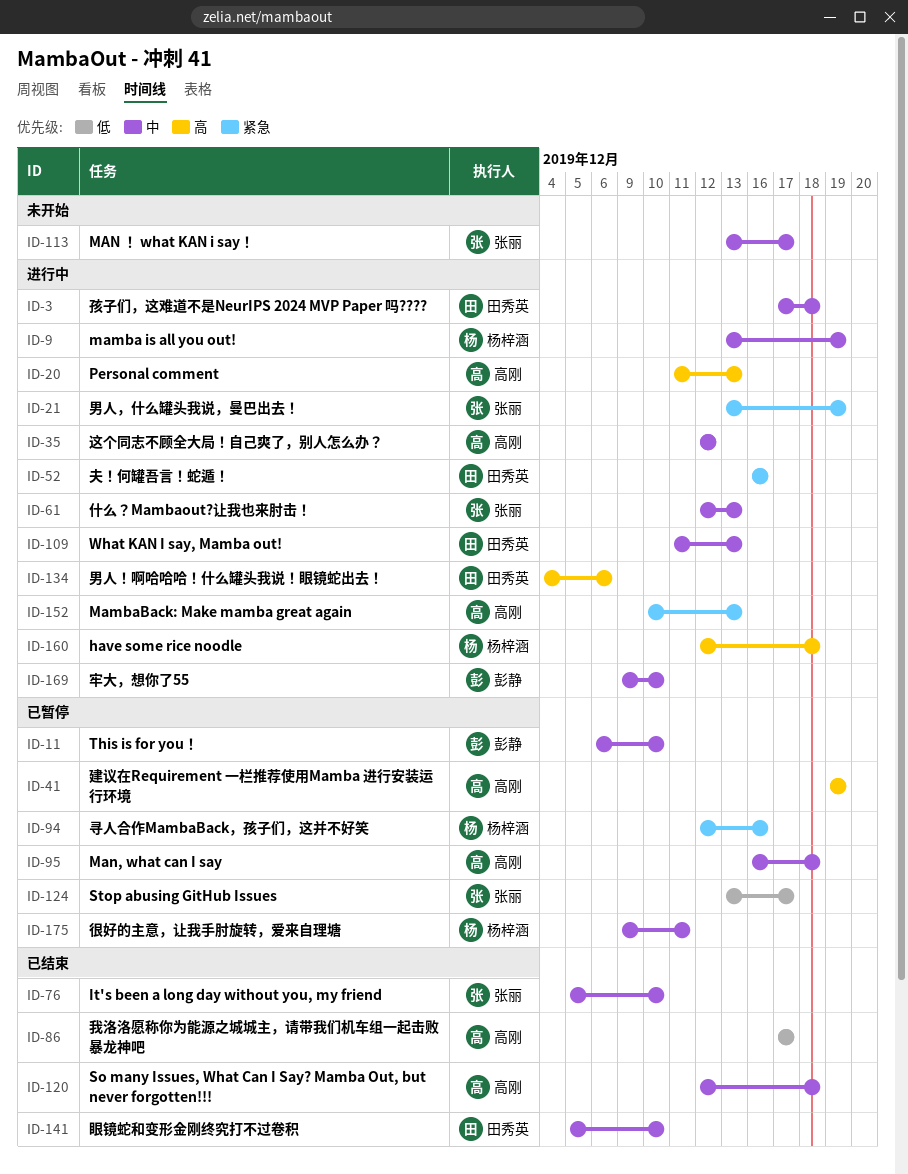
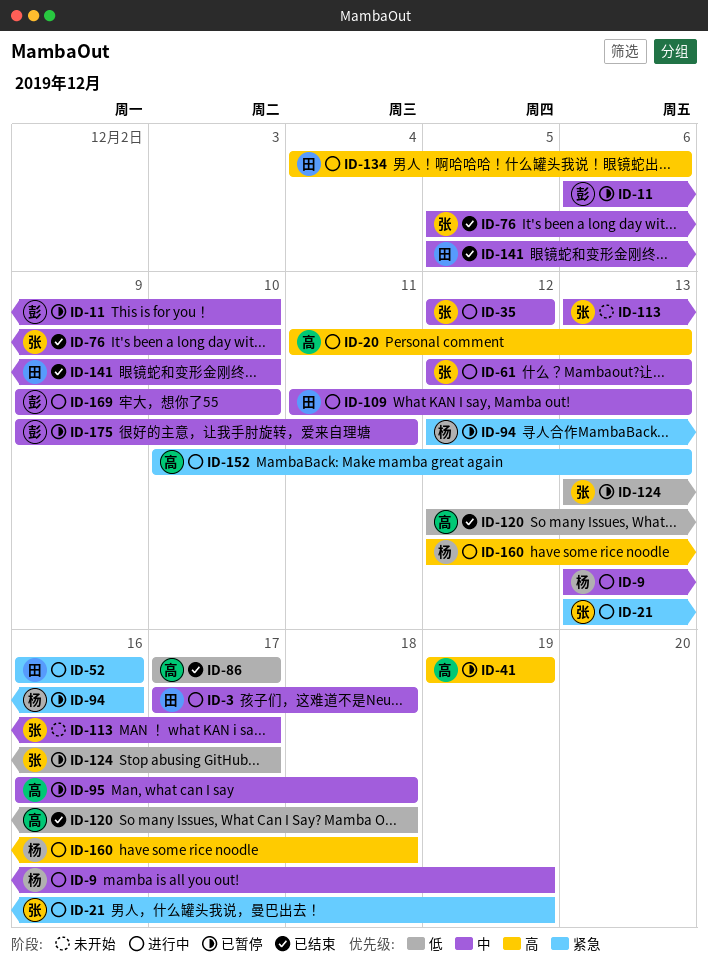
ID-35, owner: 高刚 -> 张丽
ID-120, priority: 中 -> 低
ID-175, owner: 杨梓涵 -> 彭静

